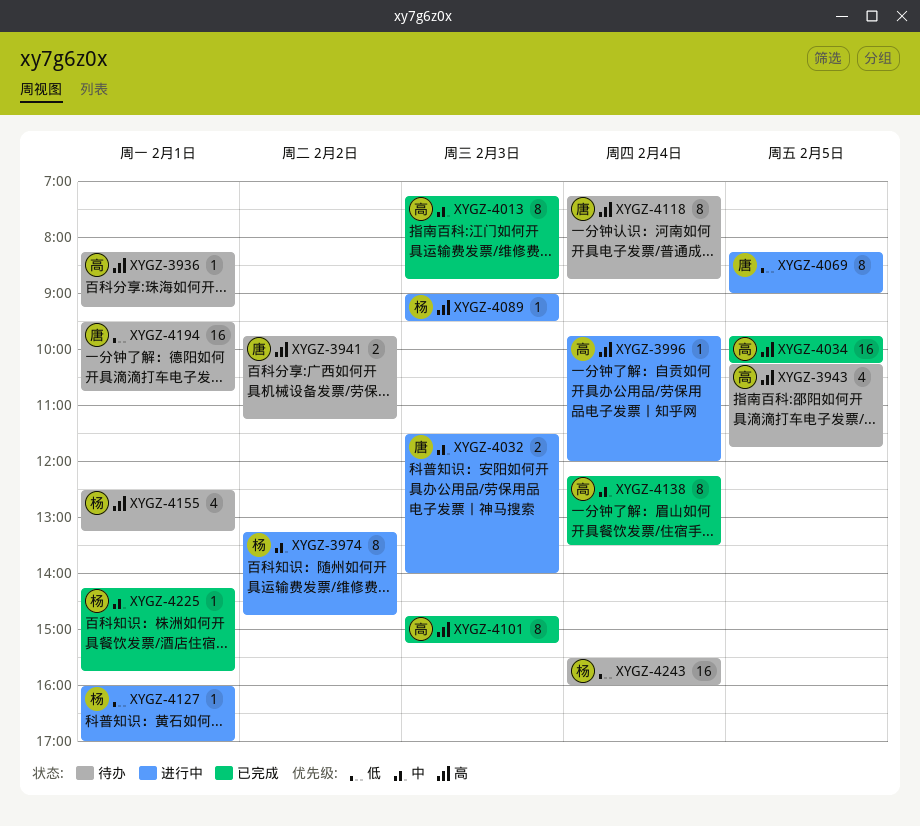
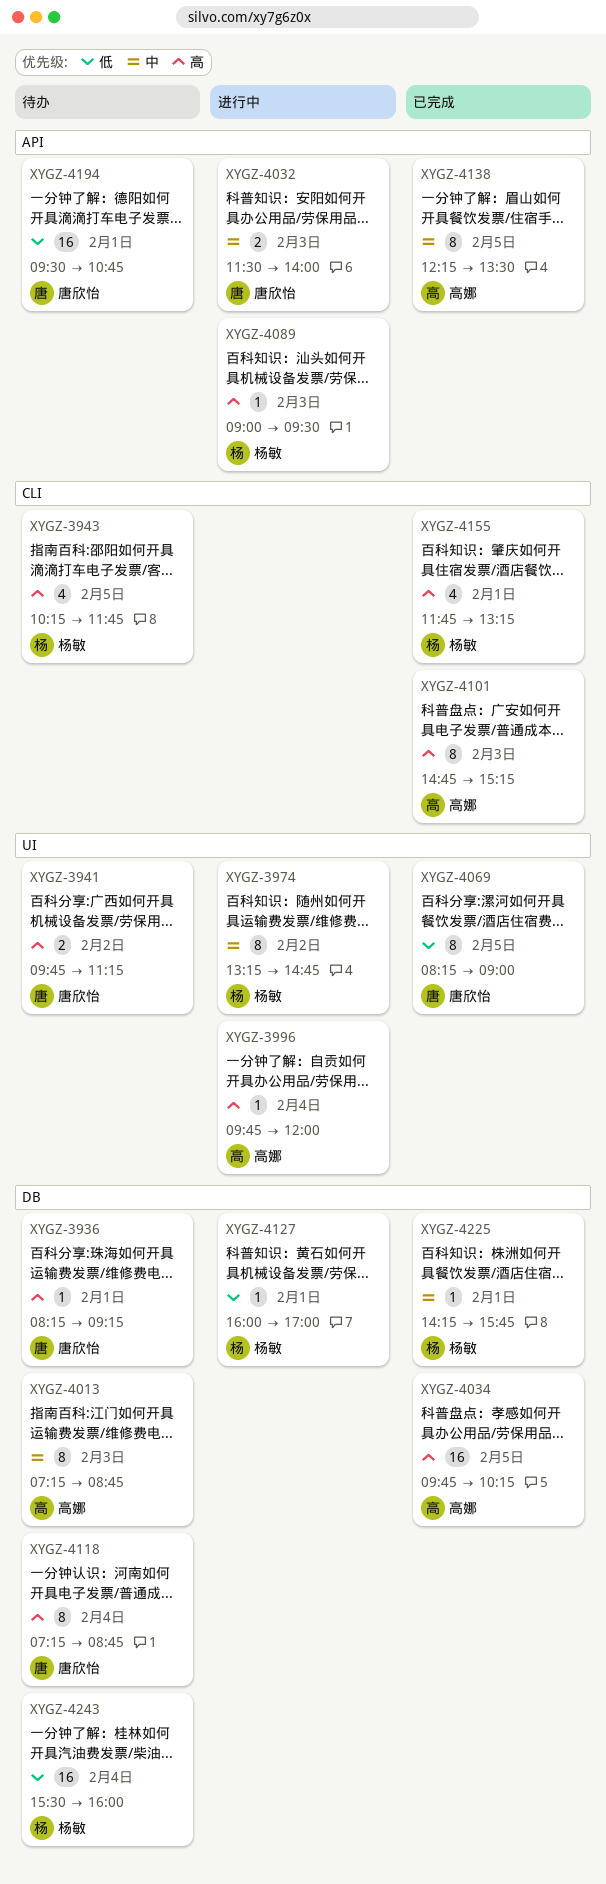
XYGZ-3936, owner: 高娜 -> 唐欣怡
XYGZ-3943, owner: 高娜 -> 杨敏
XYGZ-4013, status: 已完成 -> 待办
XYGZ-4069, status: 进行中 -> 已完成
XYGZ-4138, day: Feb 4 -> Feb 5
XYGZ-4155, status: 待办 -> 已完成
XYGZ-4155, begins: 12:30 -> 11:45

